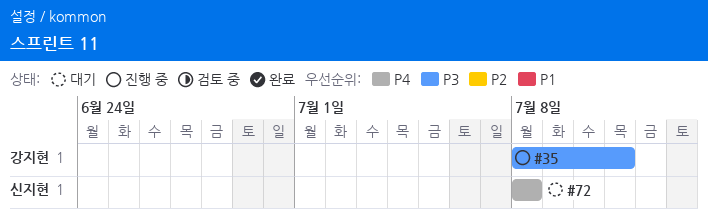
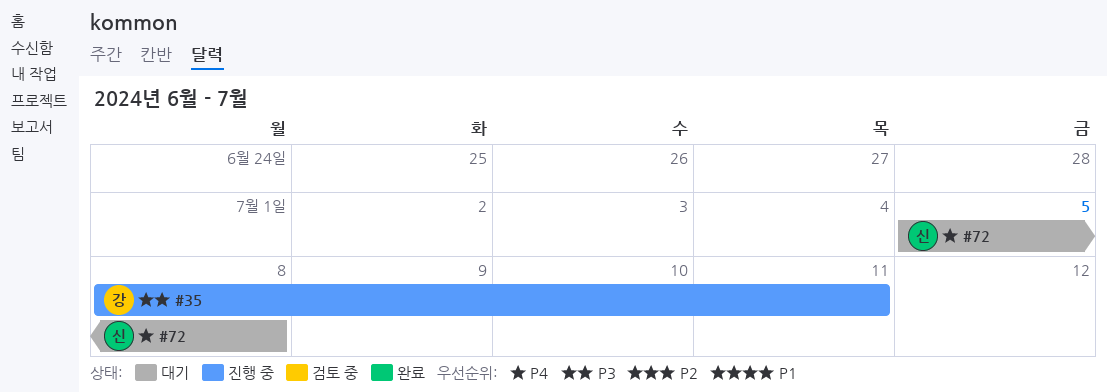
#72, start: Jul 8 -> Jul 5

